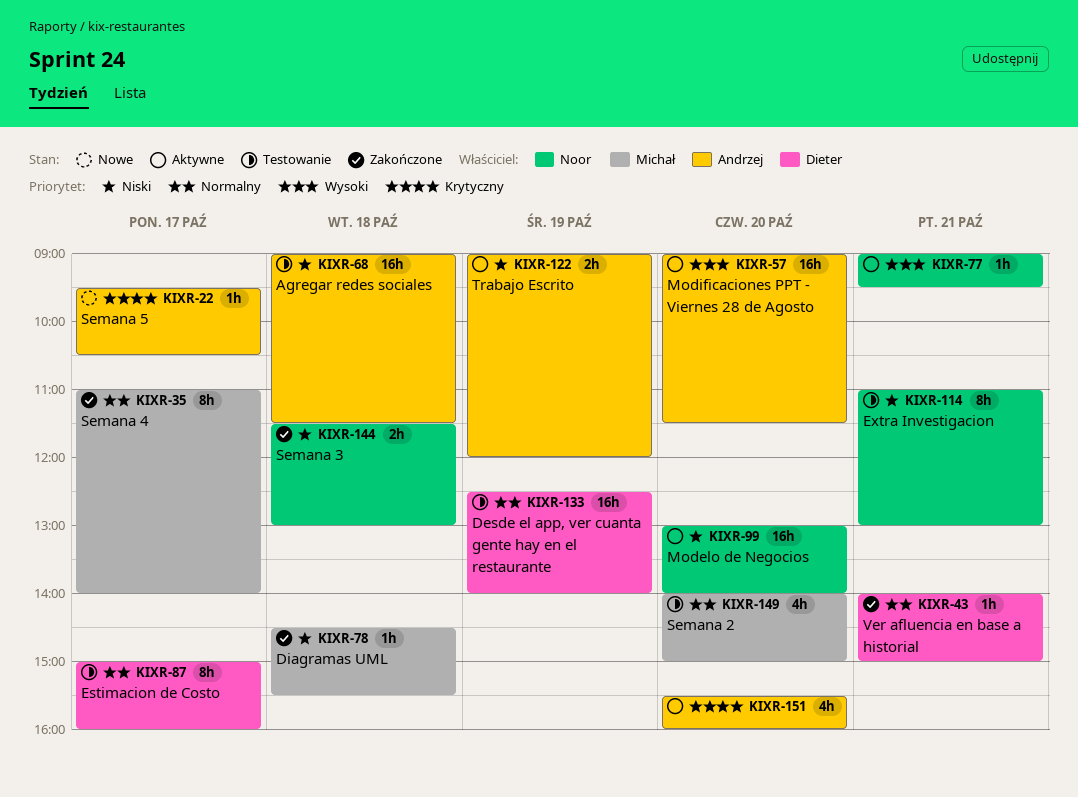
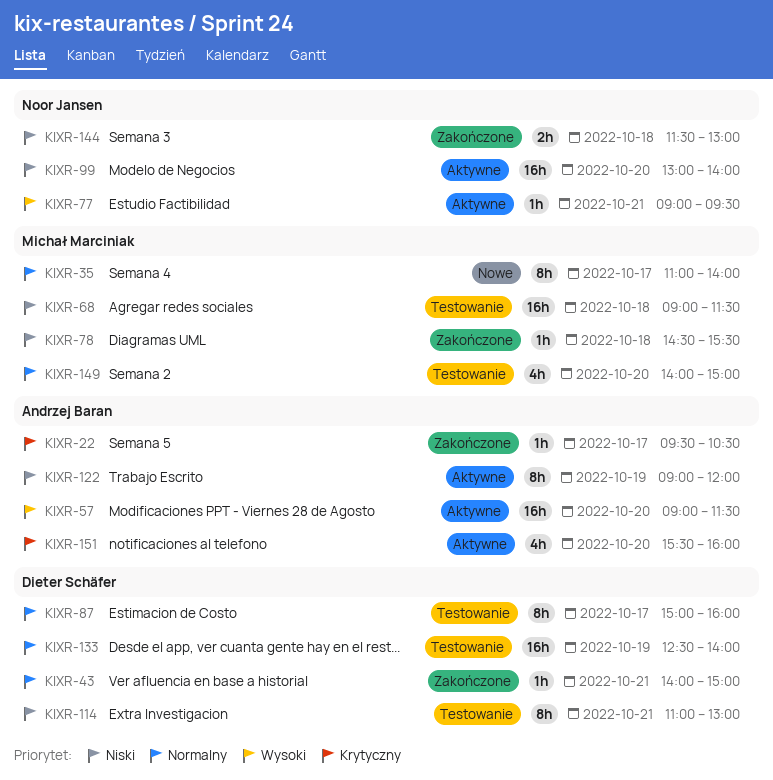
KIXR-22, status: Nowe -> Zakończone
KIXR-35, status: Zakończone -> Nowe
KIXR-68, owner: Andrzej Baran -> Michał Marciniak
KIXR-114, owner: Noor Jansen -> Dieter Schäfer
KIXR-122, estimate: 2h -> 8h

